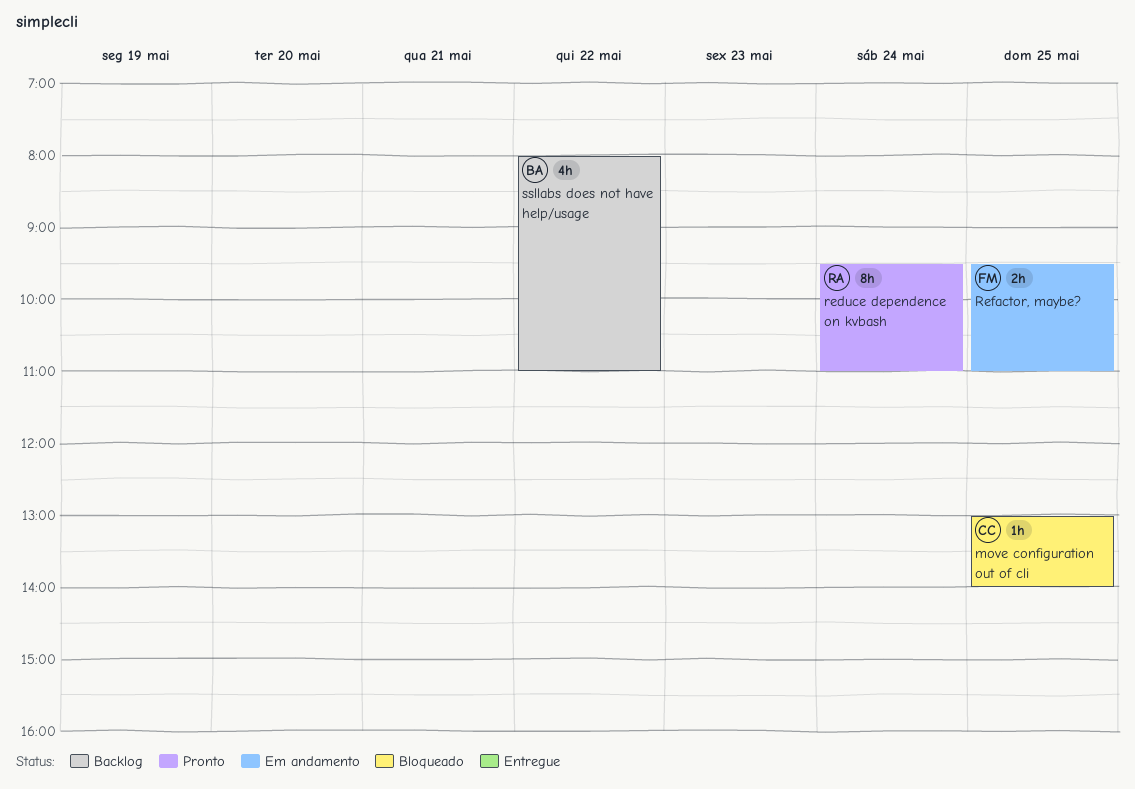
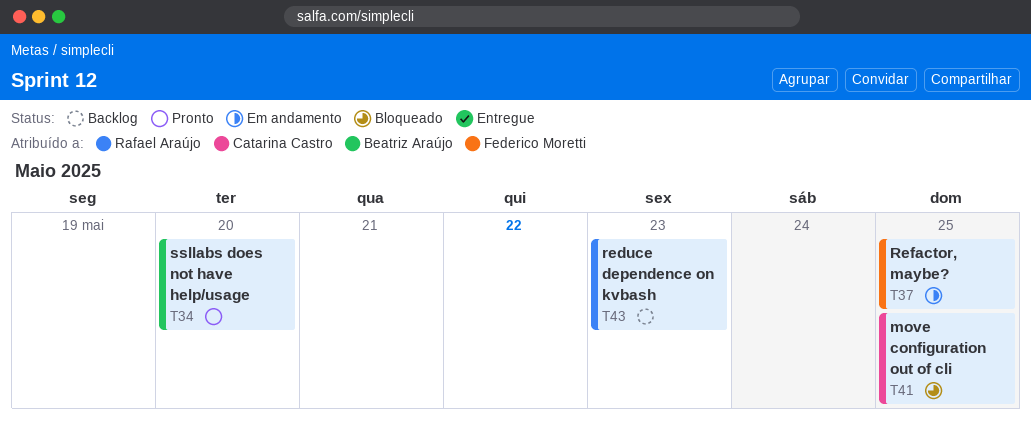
reduce dependence on kvbash, status: Pronto -> Backlog
reduce dependence on kvbash, day: May 24 -> May 23
ssllabs does not have help/usage, status: Backlog -> Pronto
ssllabs does not have help/usage, day: May 22 -> May 20

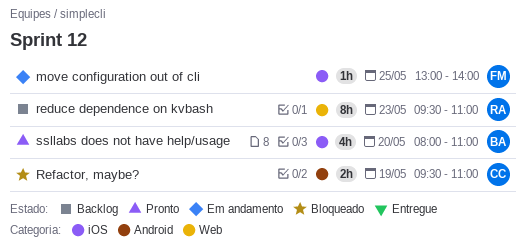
move configuration out of cli, status: Bloqueado -> Em andamento
move configuration out of cli, owner: Catarina Castro -> Federico Moretti
Refactor, maybe?, status: Em andamento -> Bloqueado
Refactor, maybe?, owner: Federico Moretti -> Catarina Castro
Refactor, maybe?, day: May 25 -> May 19

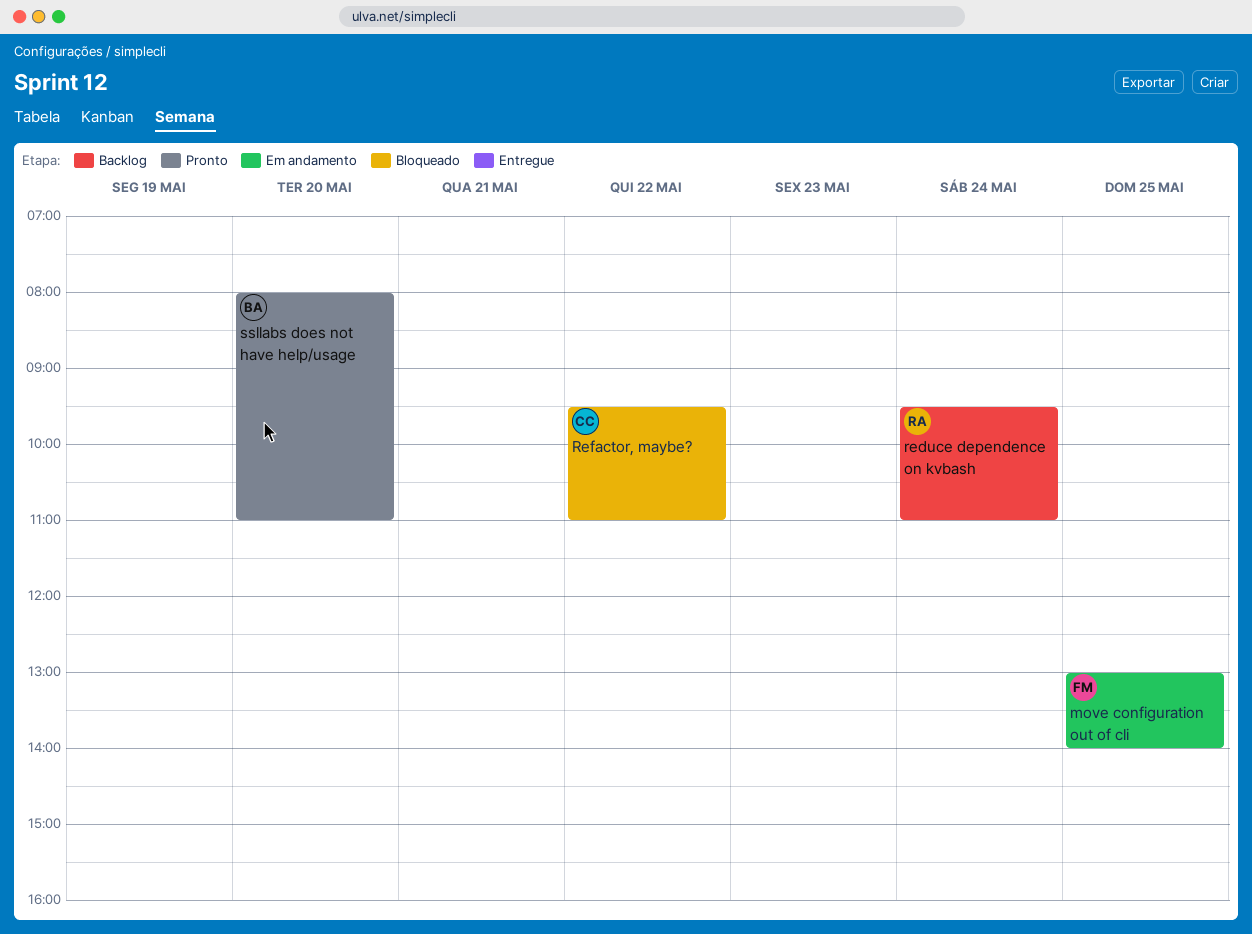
reduce dependence on kvbash, day: May 23 -> May 24
Refactor, maybe?, day: May 19 -> May 22

